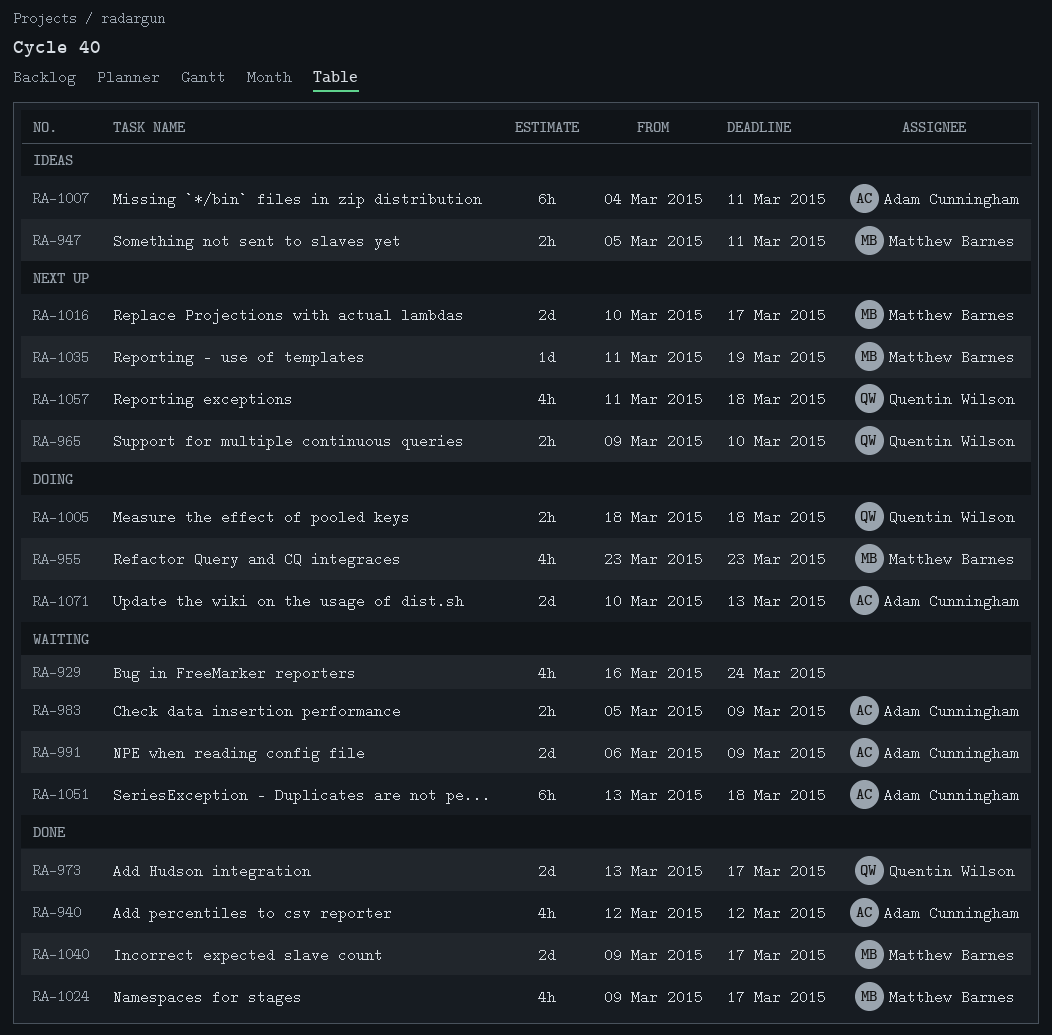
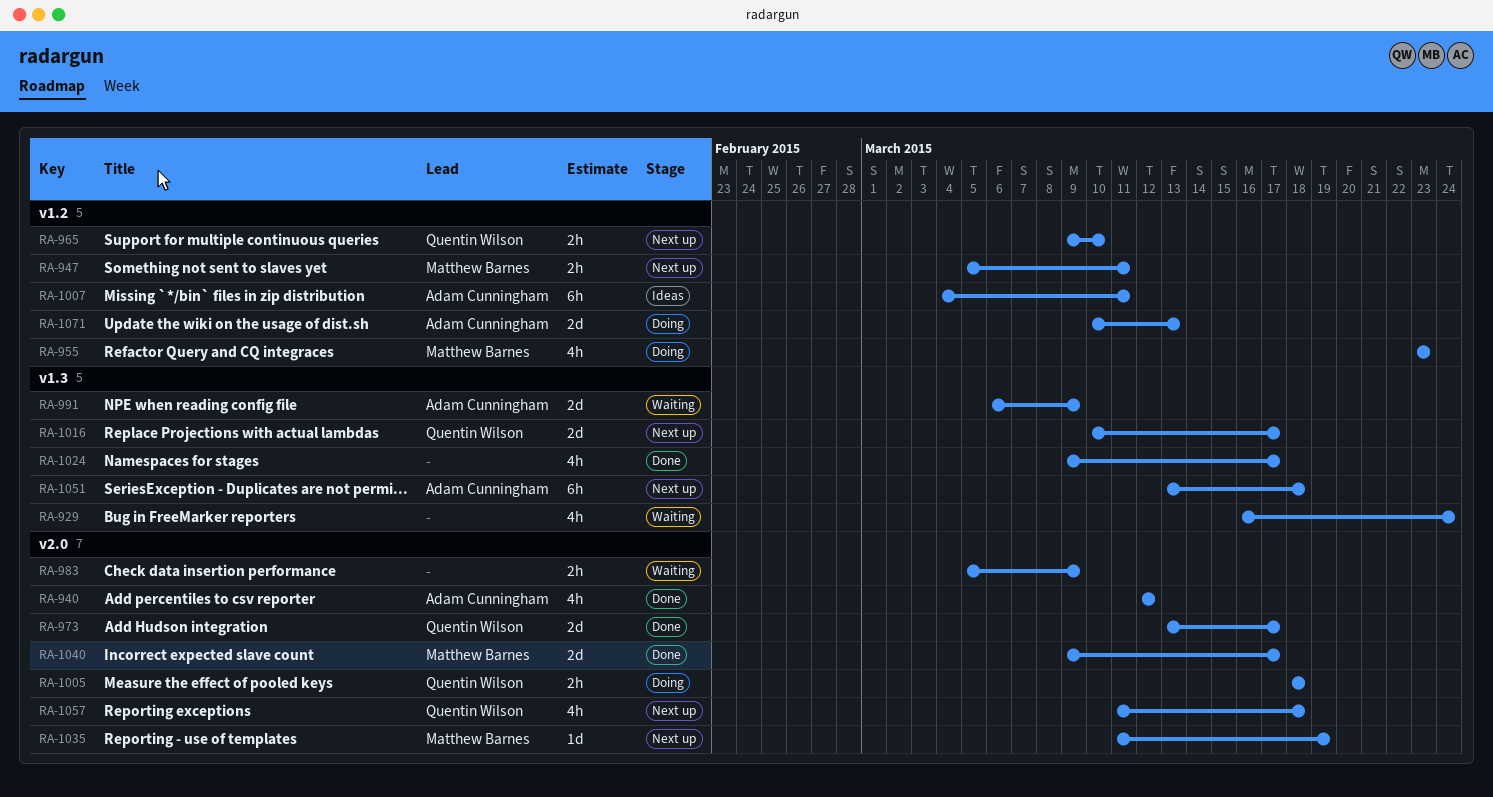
RA-947, status: Ideas -> Next up
RA-983, owner: Adam Cunningham -> none
RA-1016, owner: Matthew Barnes -> Quentin Wilson
RA-1024, owner: Matthew Barnes -> none
RA-1051, status: Waiting -> Next up

